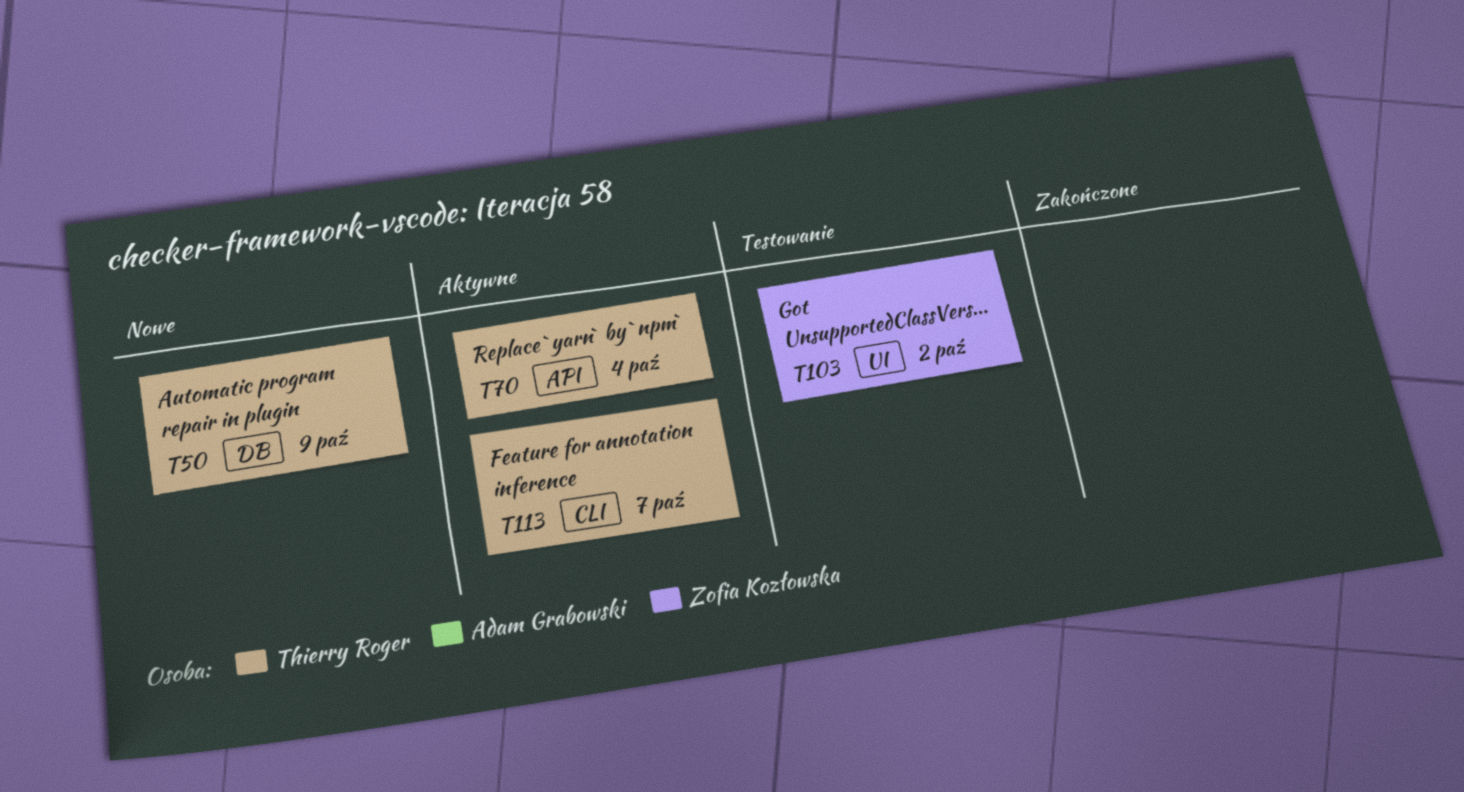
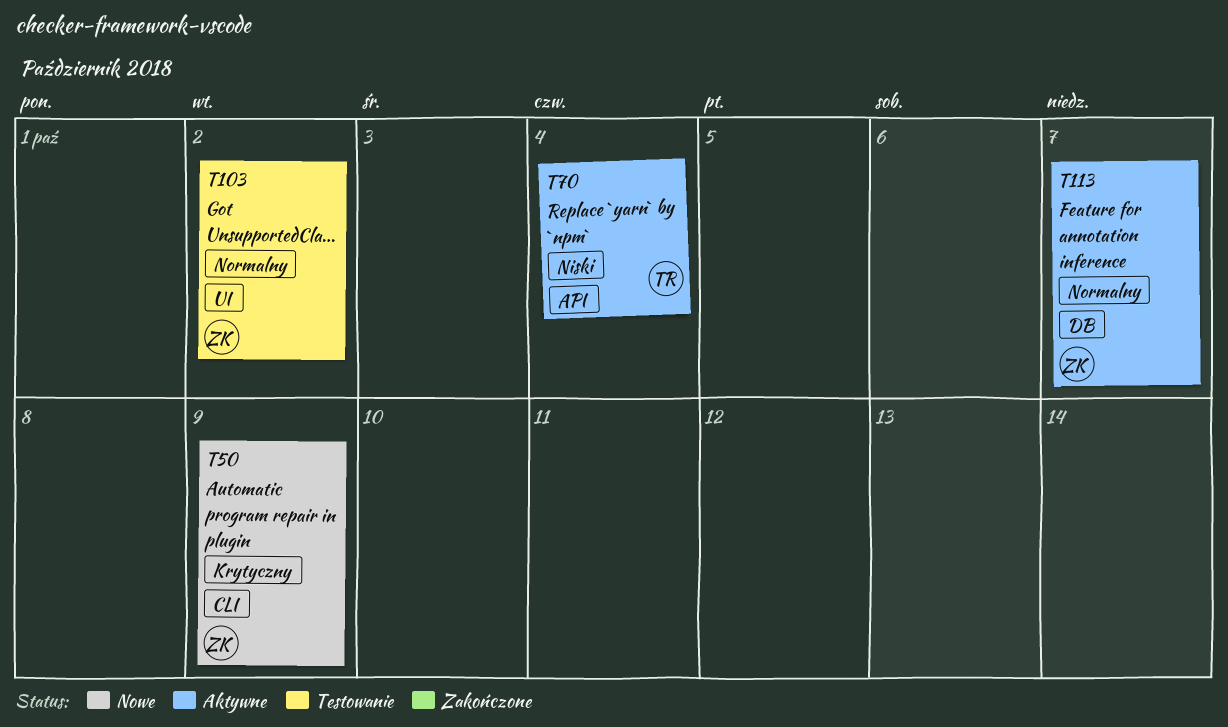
T50, owner: Thierry Roger -> Zofia Kozłowska
T50, label: DB -> CLI
T113, owner: Thierry Roger -> Zofia Kozłowska
T113, label: CLI -> DB

